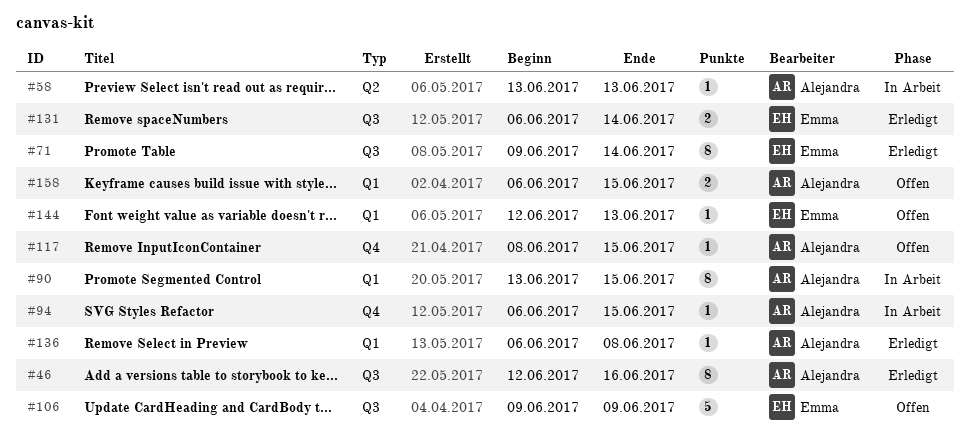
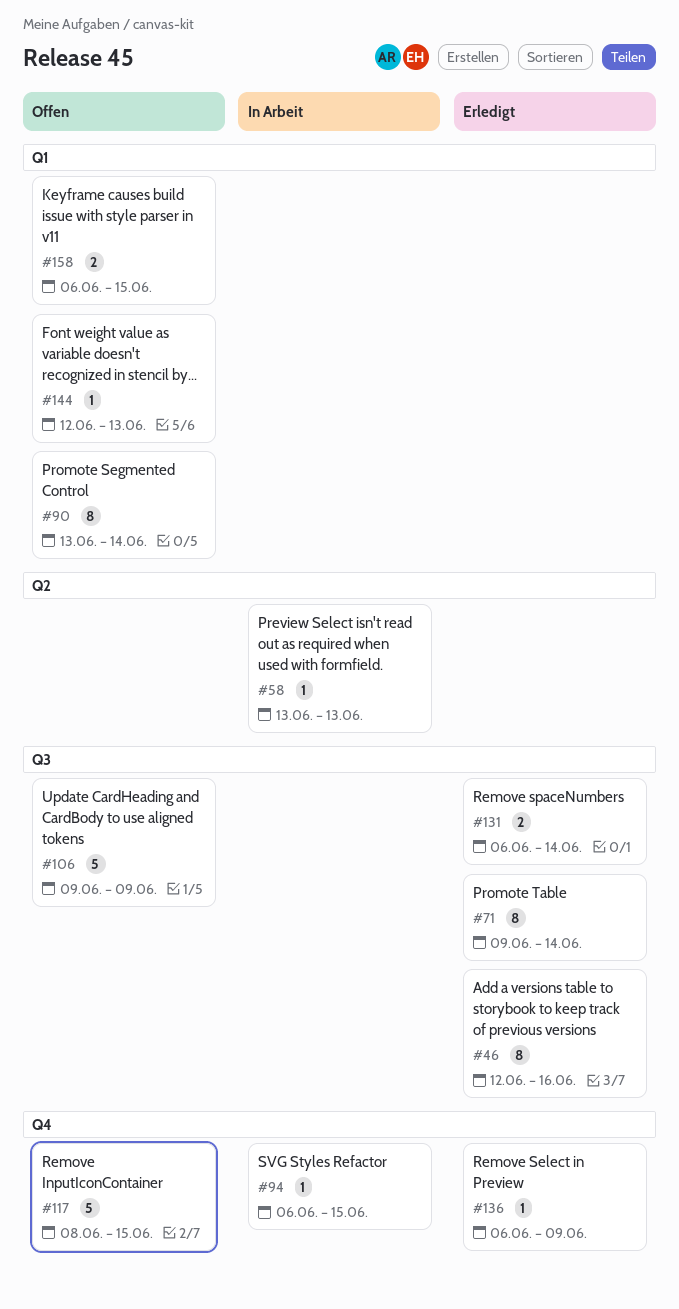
#90, status: In Arbeit -> Offen
#90, due: Jun 15 -> Jun 14
#117, estimate: 1 -> 5
#136, label: Q1 -> Q4
#136, due: Jun 8 -> Jun 9

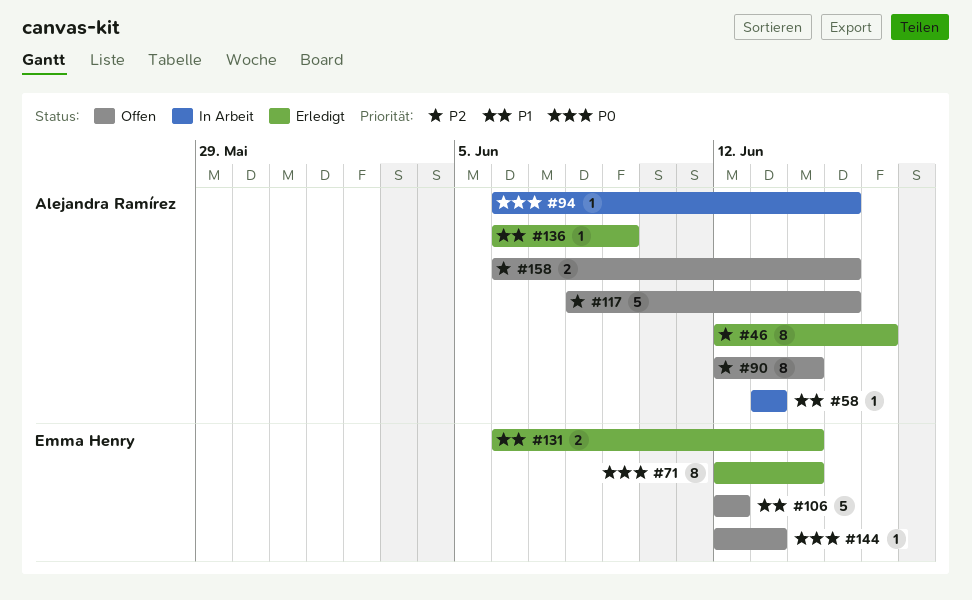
#71, start: Jun 9 -> Jun 12
#90, start: Jun 13 -> Jun 12
#106, start: Jun 9 -> Jun 12
#106, due: Jun 9 -> Jun 12

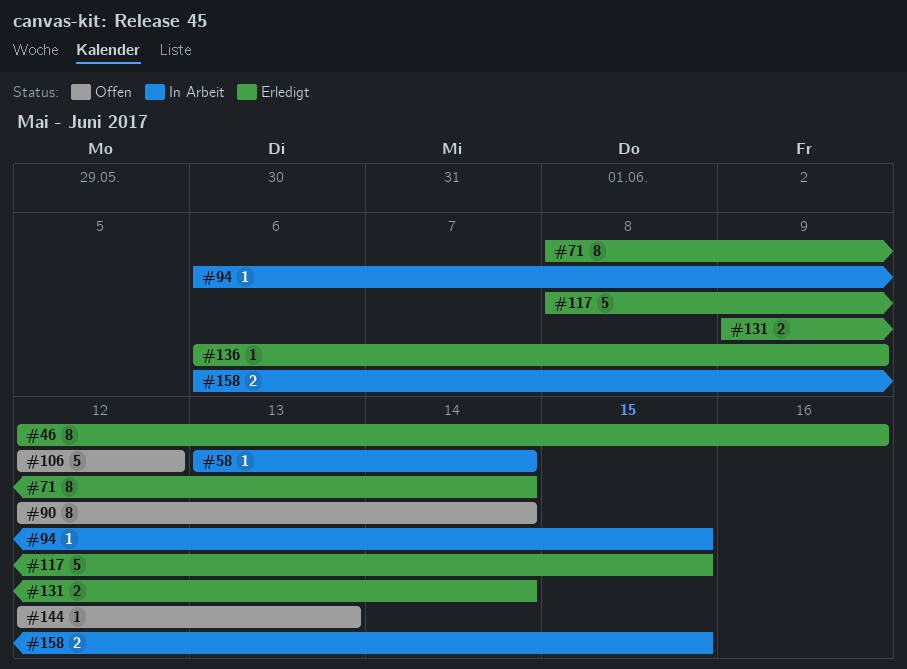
#58, due: Jun 13 -> Jun 14
#71, start: Jun 12 -> Jun 8
#117, status: Offen -> Erledigt
#131, start: Jun 6 -> Jun 9
#158, status: Offen -> In Arbeit

